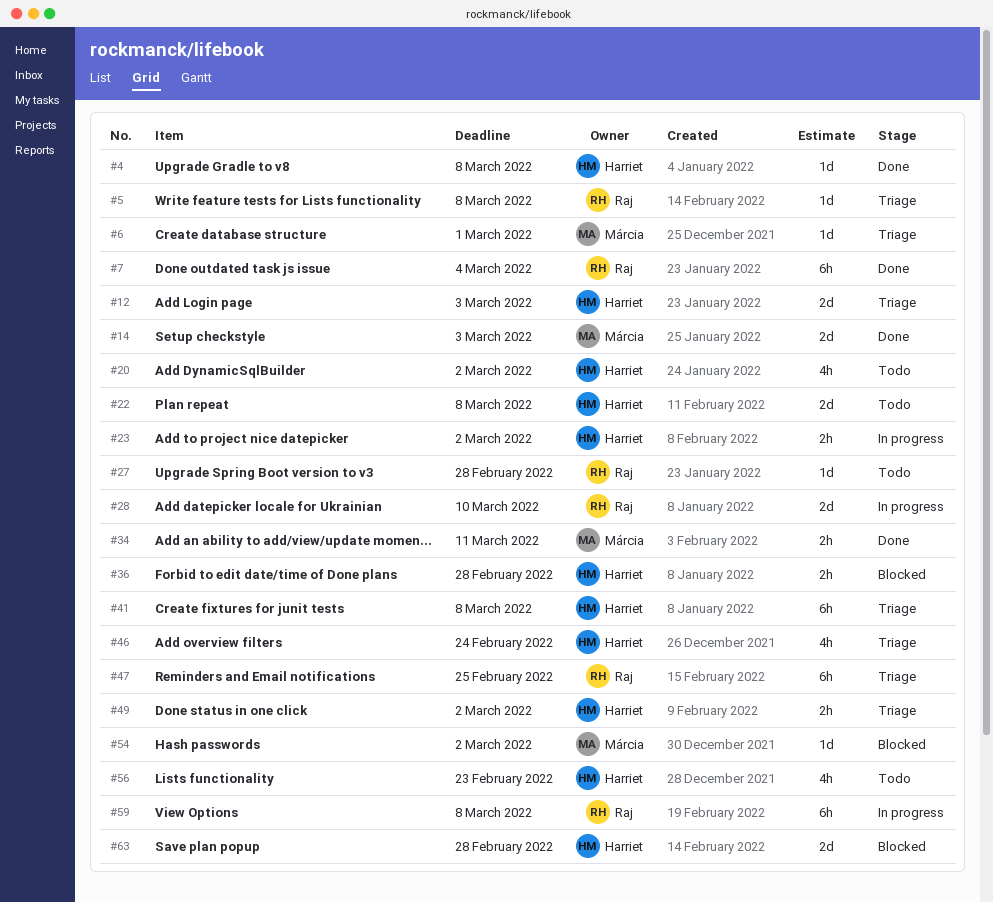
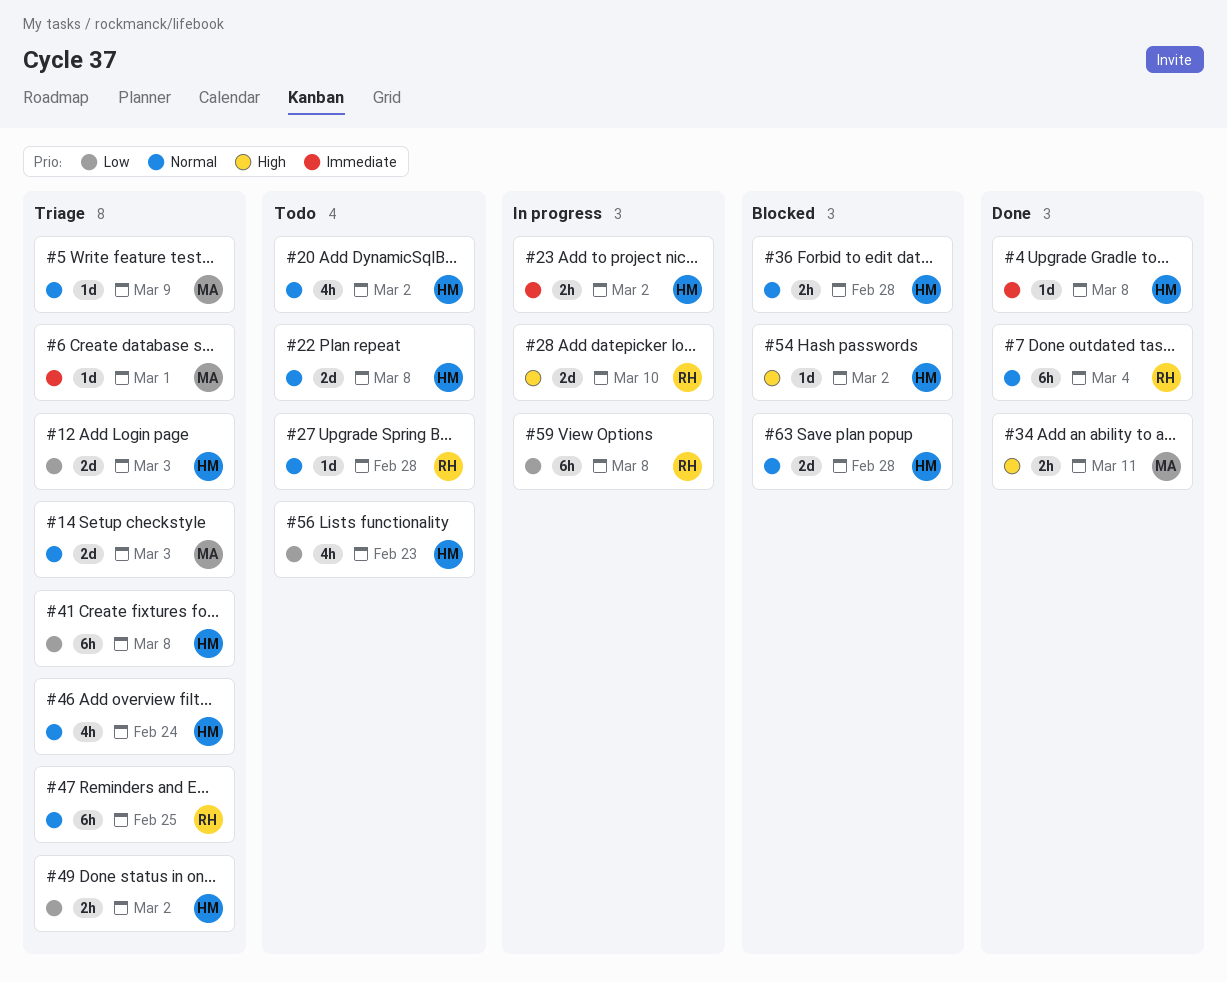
#5, owner: Raj -> Márcia
#5, due: Mar 8 -> Mar 9
#14, status: Done -> Triage
#54, owner: Márcia -> Harriet

